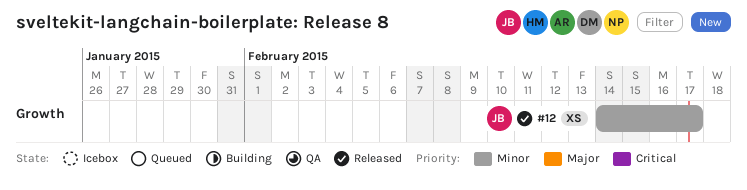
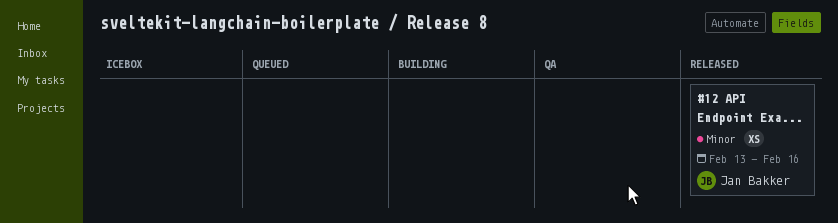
#12, start: Feb 14 -> Feb 13
#12, due: Feb 17 -> Feb 16

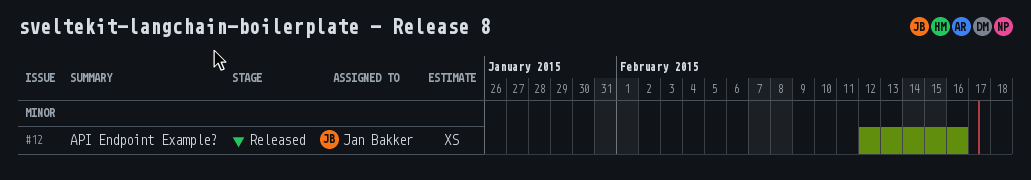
#12, start: Feb 13 -> Feb 12

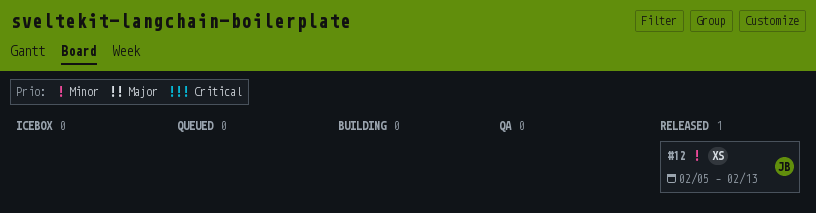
#12, start: Feb 12 -> Feb 5
#12, due: Feb 16 -> Feb 13

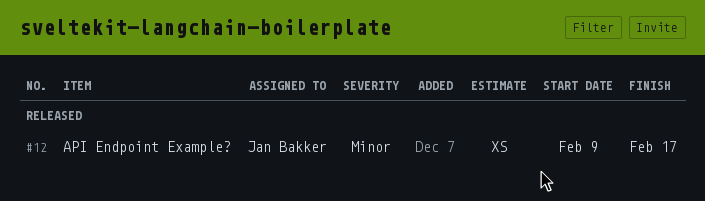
#12, start: Feb 5 -> Feb 9
#12, due: Feb 13 -> Feb 17

